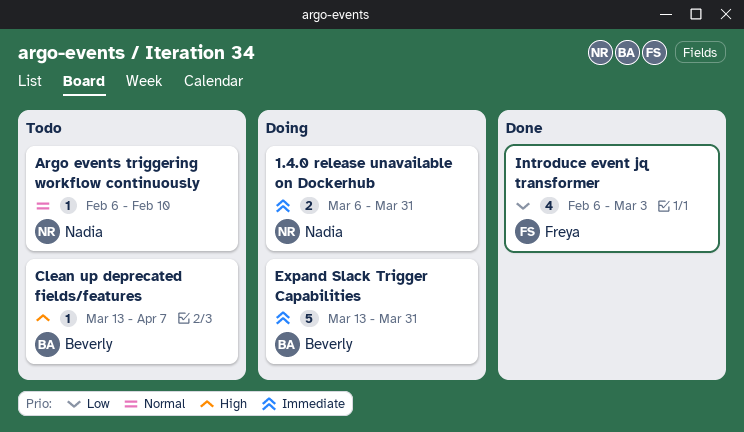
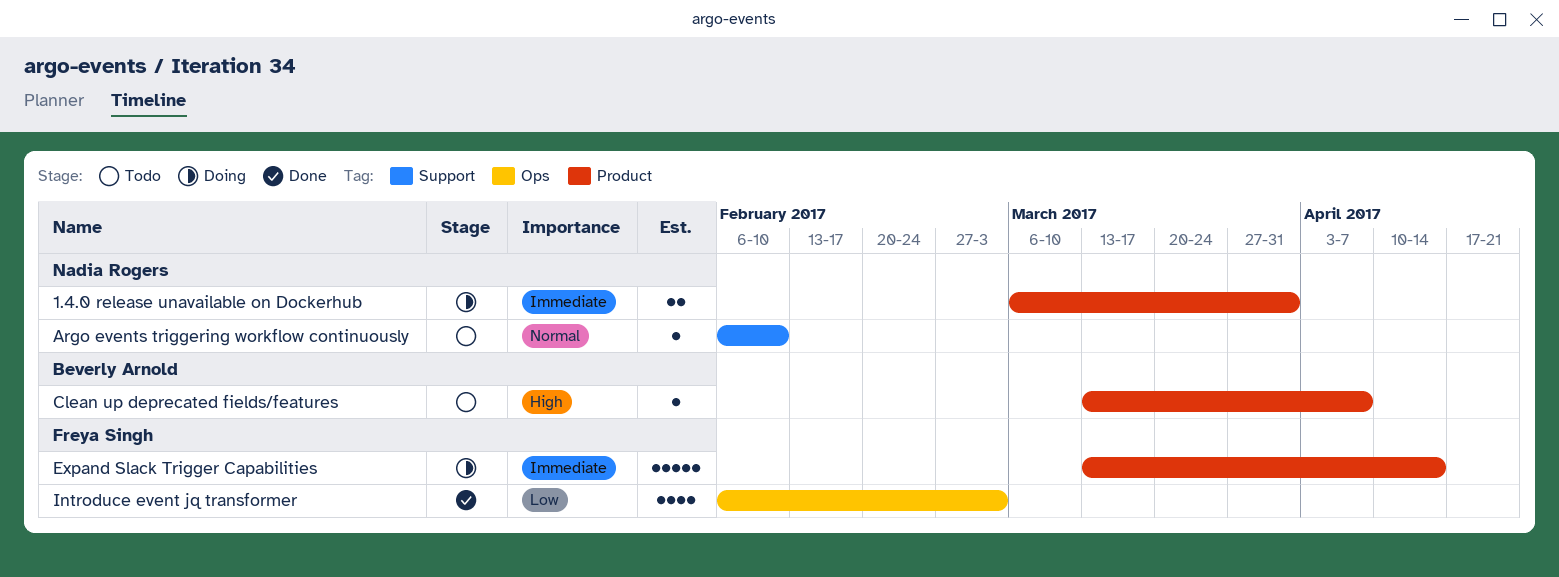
Expand Slack Trigger Capabilities, owner: Beverly Arnold -> Freya Singh
Expand Slack Trigger Capabilities, due: Mar 31 -> Apr 14

